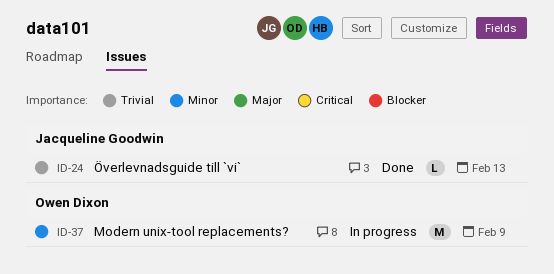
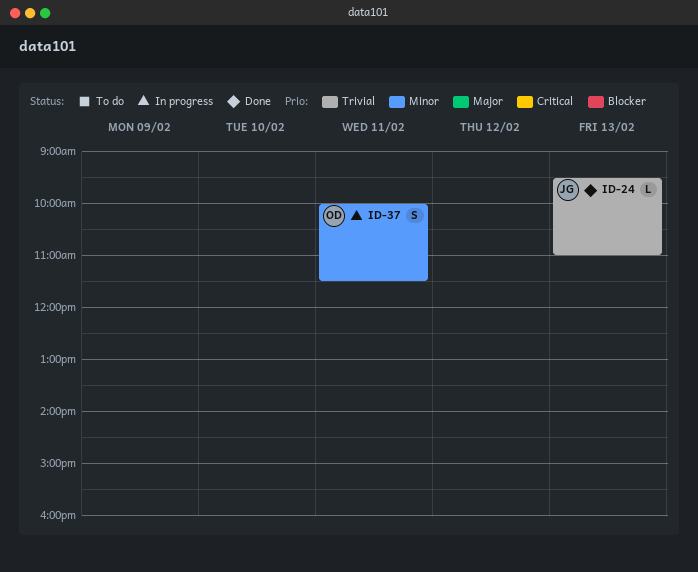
ID-37, estimate: M -> S
ID-37, day: Feb 9 -> Feb 11

